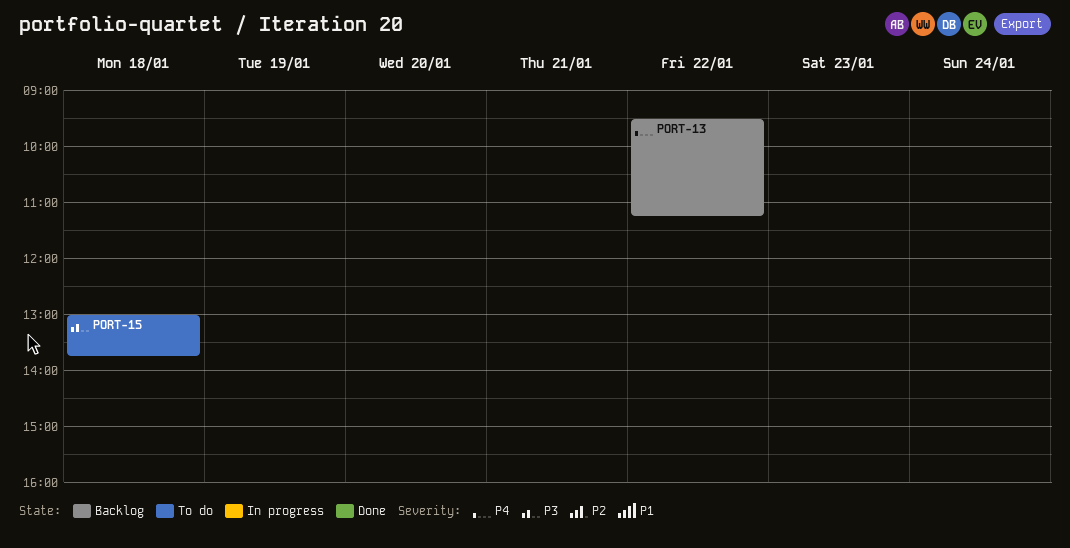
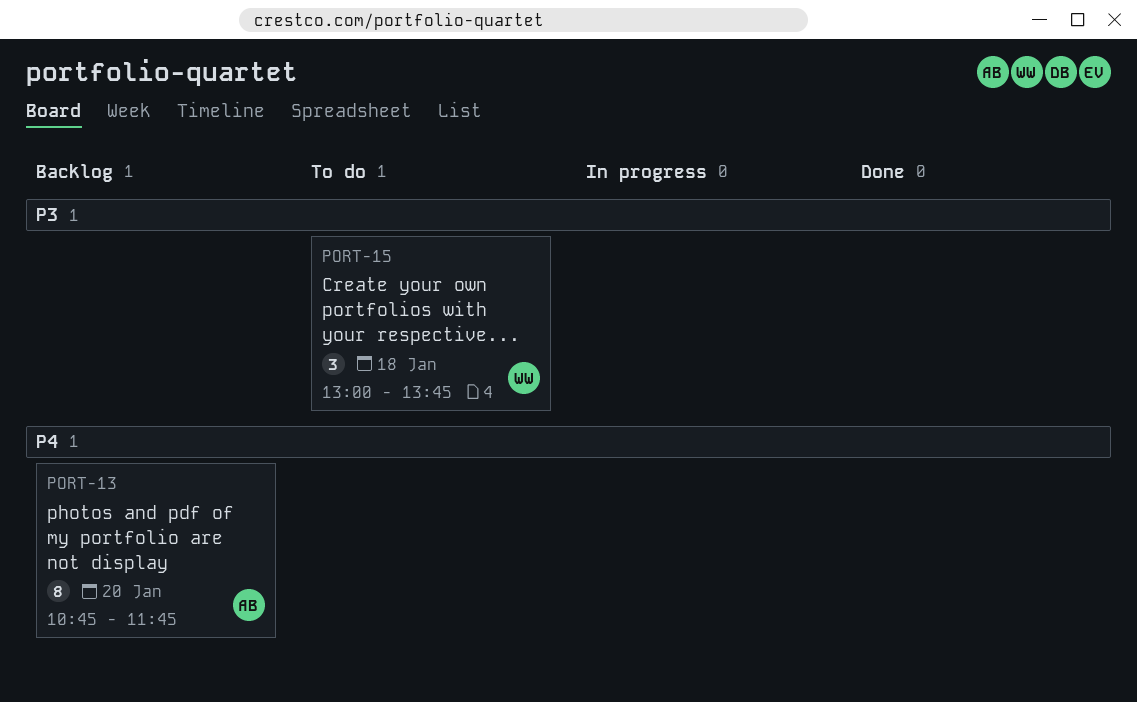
PORT-13, day: Jan 22 -> Jan 20
PORT-13, begins: 09:30 -> 10:45
PORT-13, ends: 11:15 -> 11:45

